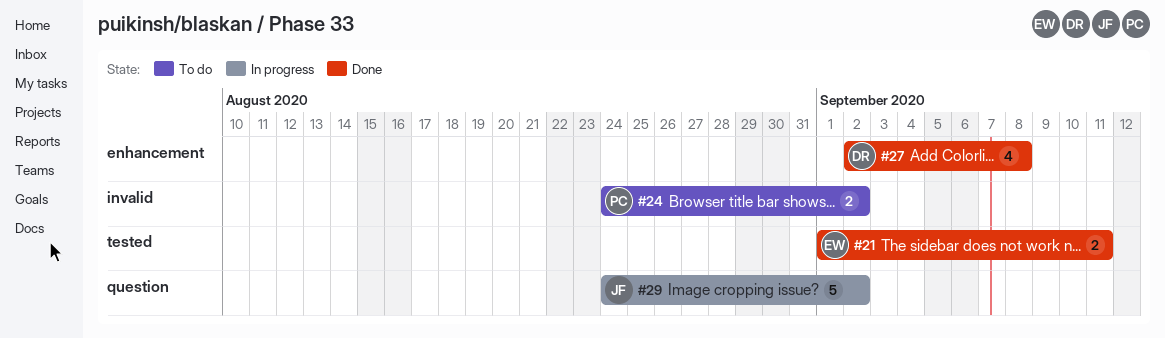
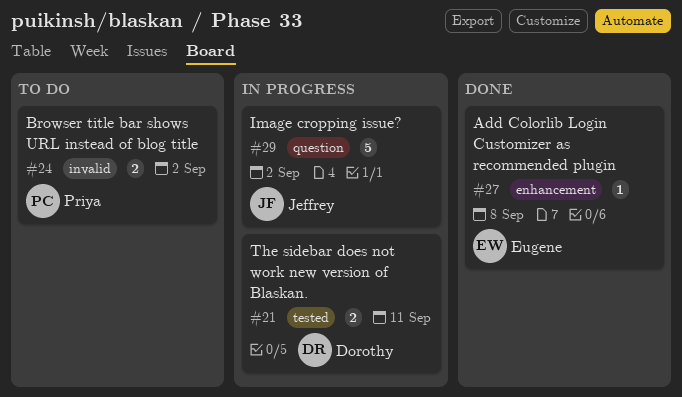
#21, status: Done -> In progress
#21, owner: Eugene -> Dorothy
#27, owner: Dorothy -> Eugene
#27, estimate: 4 -> 1

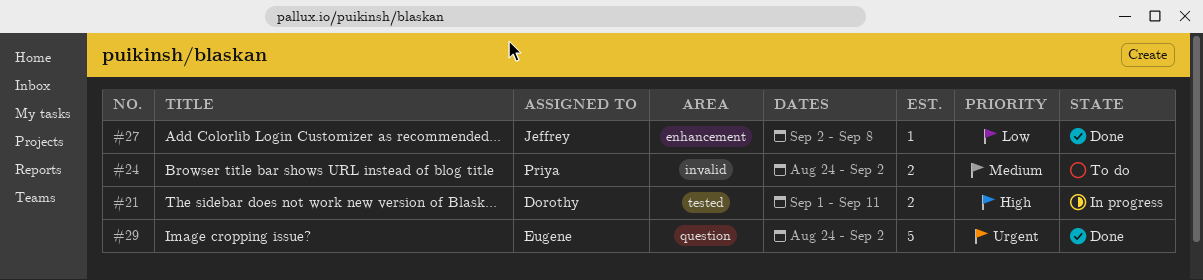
#27, owner: Eugene -> Jeffrey
#29, status: In progress -> Done
#29, owner: Jeffrey -> Eugene

